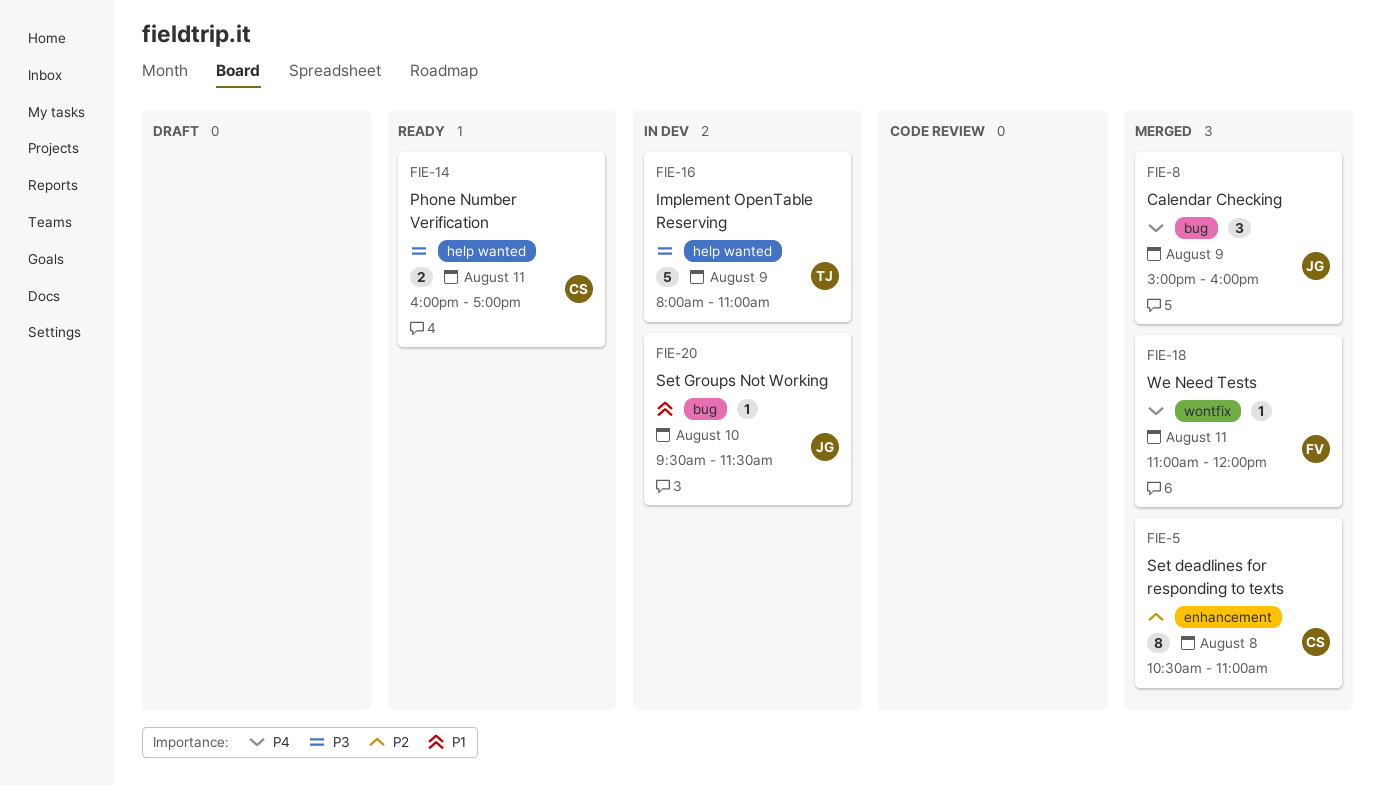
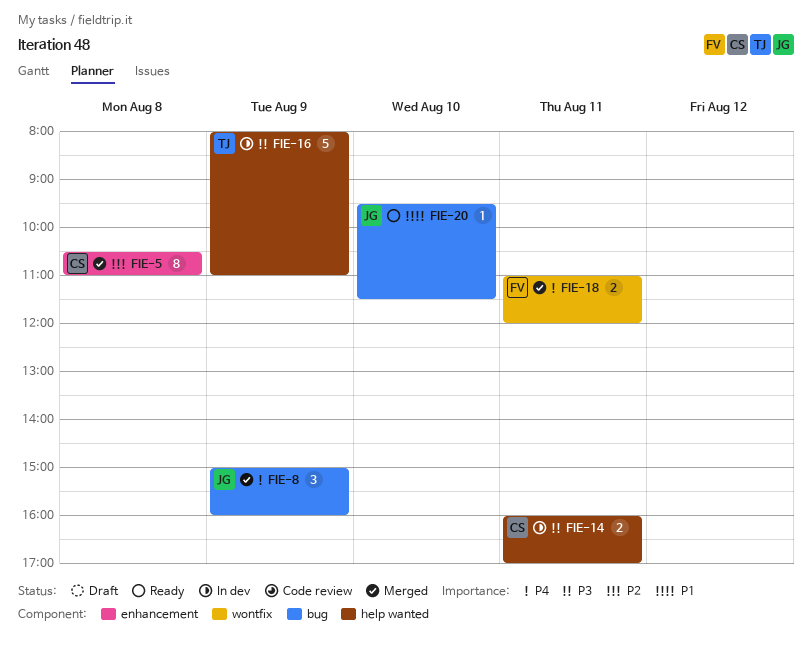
FIE-14, status: Ready -> In dev
FIE-18, estimate: 1 -> 2
FIE-20, status: In dev -> Ready

